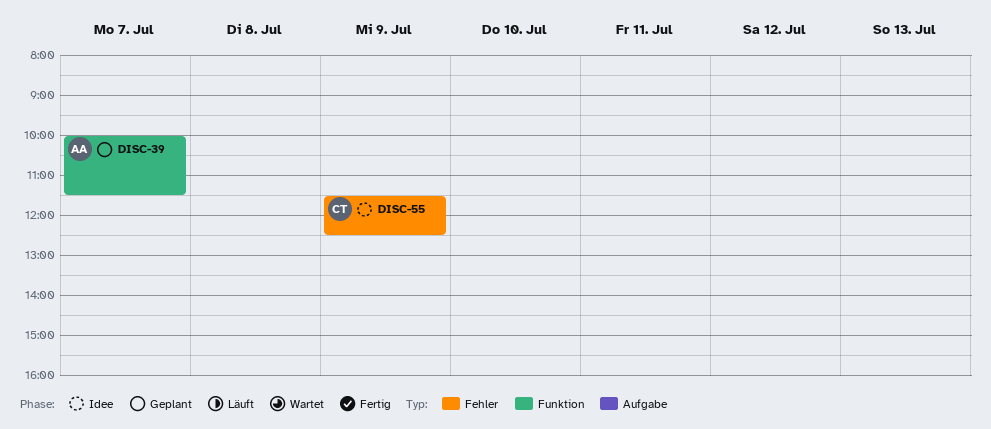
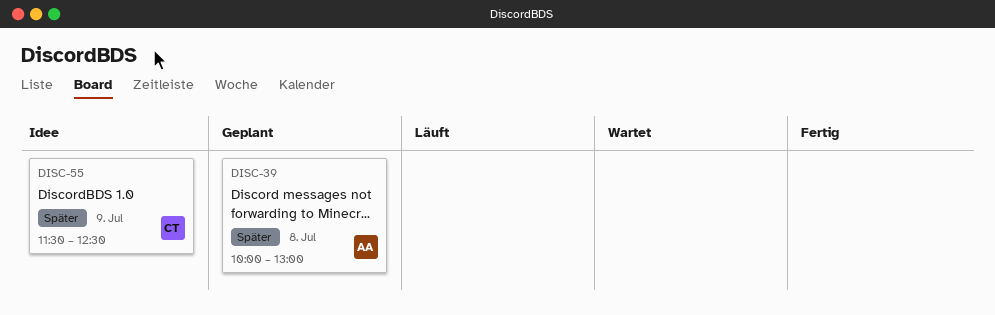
DISC-39, day: Jul 7 -> Jul 8
DISC-39, ends: 11:30 -> 13:00

